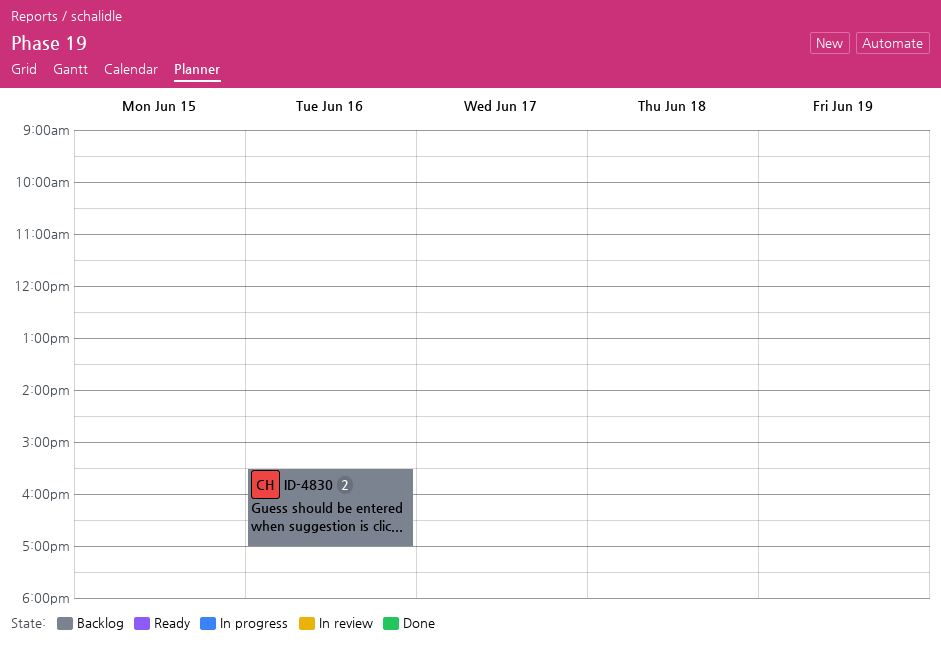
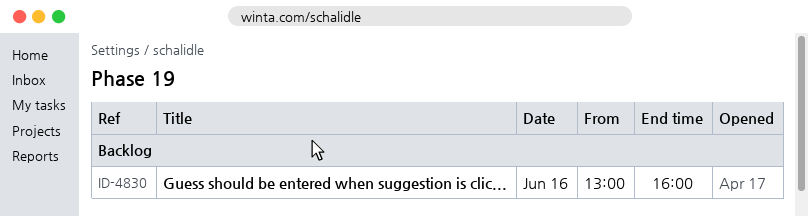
ID-4830, begins: 15:30 -> 13:00
ID-4830, ends: 17:00 -> 16:00

